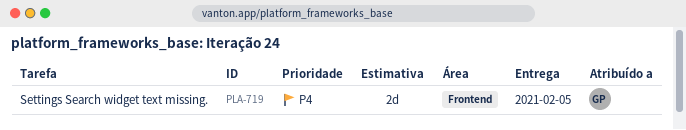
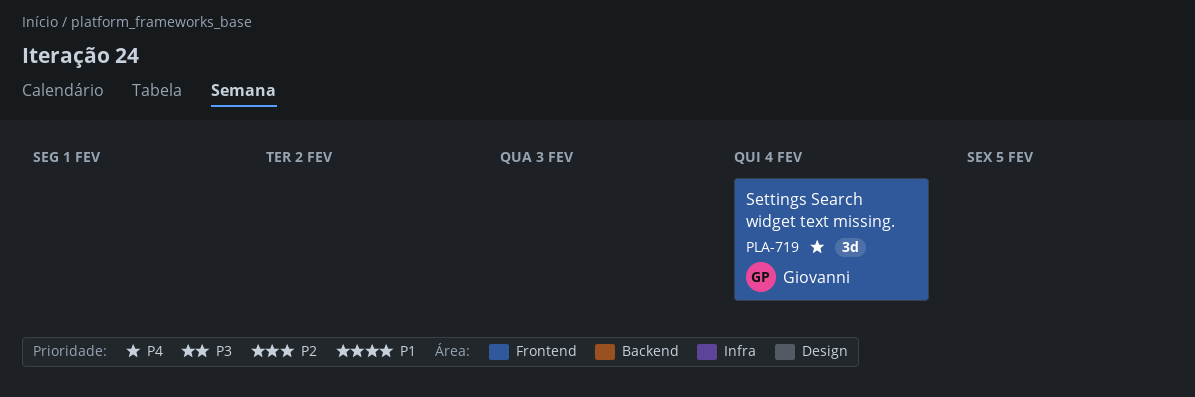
PLA-719, estimate: 2d -> 3d
PLA-719, due: Feb 5 -> Feb 4

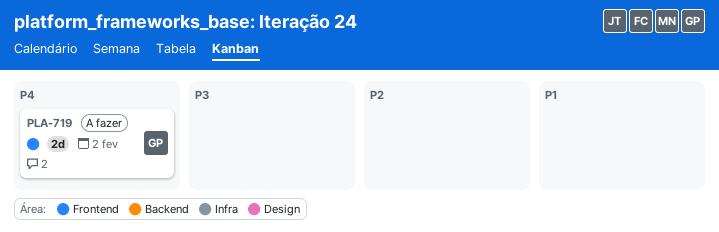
PLA-719, estimate: 3d -> 2d
PLA-719, due: Feb 4 -> Feb 2

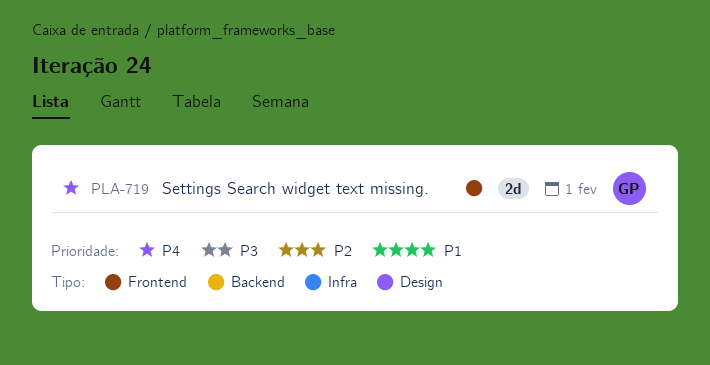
PLA-719, due: Feb 2 -> Feb 1

